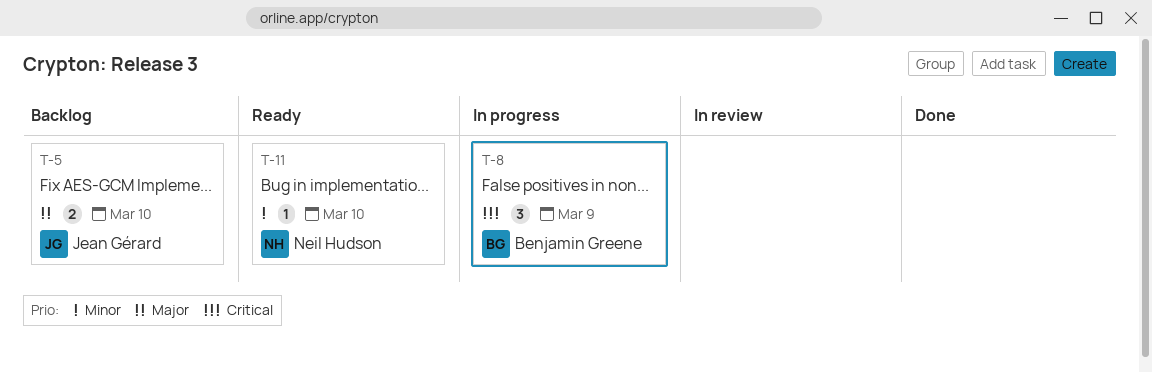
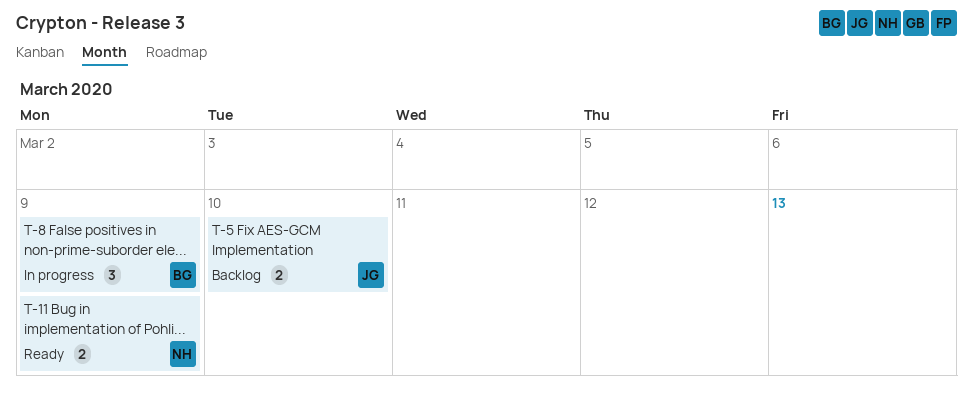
T-11, estimate: 1 -> 2
T-11, due: Mar 10 -> Mar 9

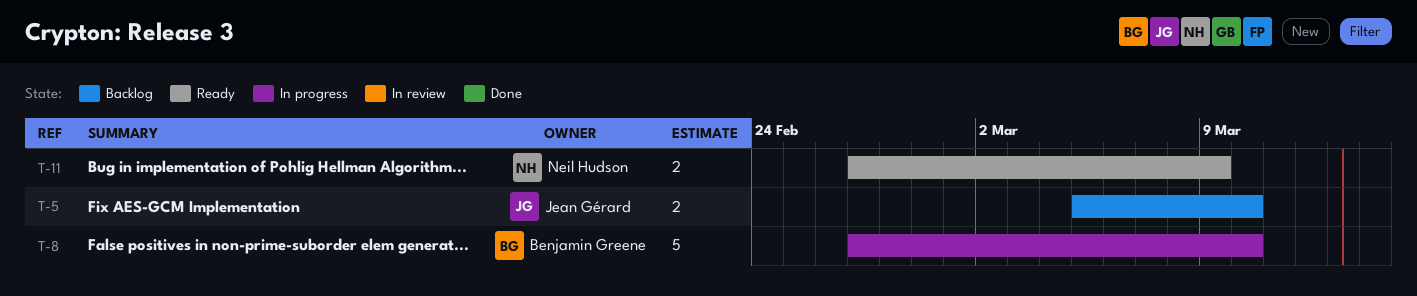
T-8, estimate: 3 -> 5
T-8, due: Mar 9 -> Mar 10

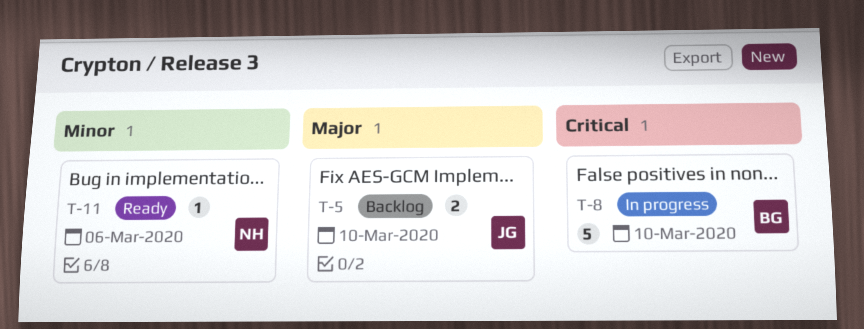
T-11, estimate: 2 -> 1
T-11, due: Mar 9 -> Mar 6

